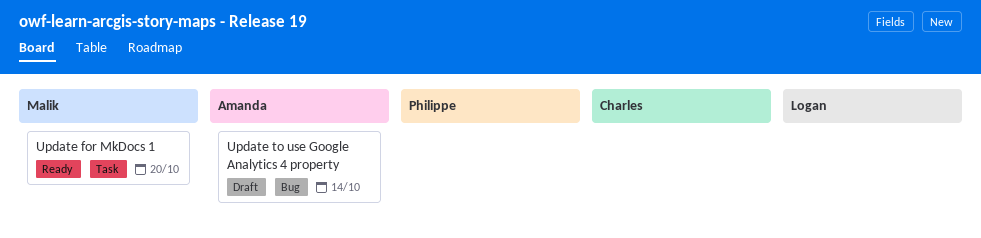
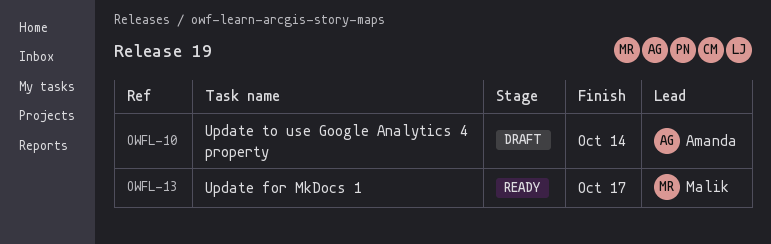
Update for MkDocs 1, due: Oct 20 -> Oct 17

